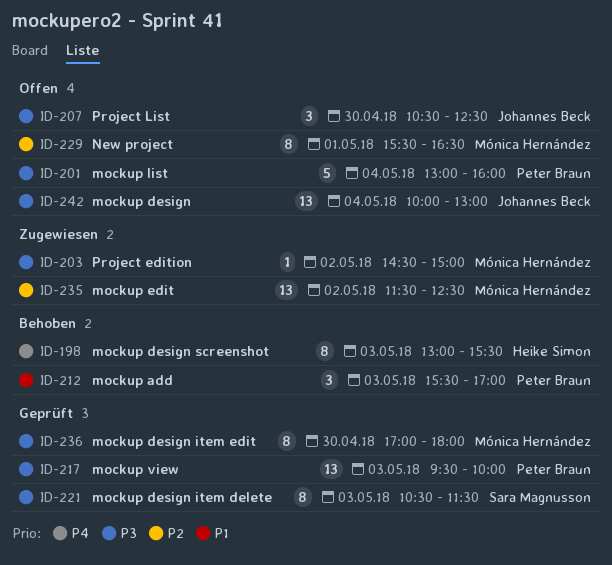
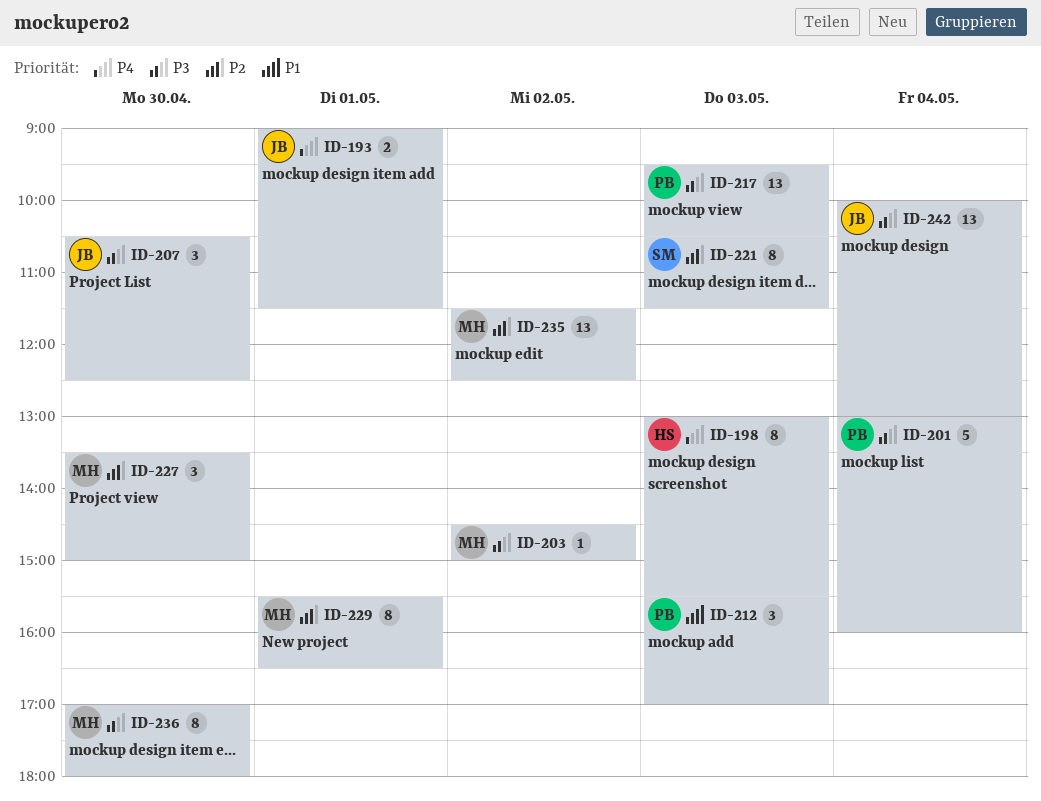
ID-193: none -> present
ID-217, ends: 10:00 -> 10:30
ID-221, priority: P3 -> P2
ID-227: none -> present

